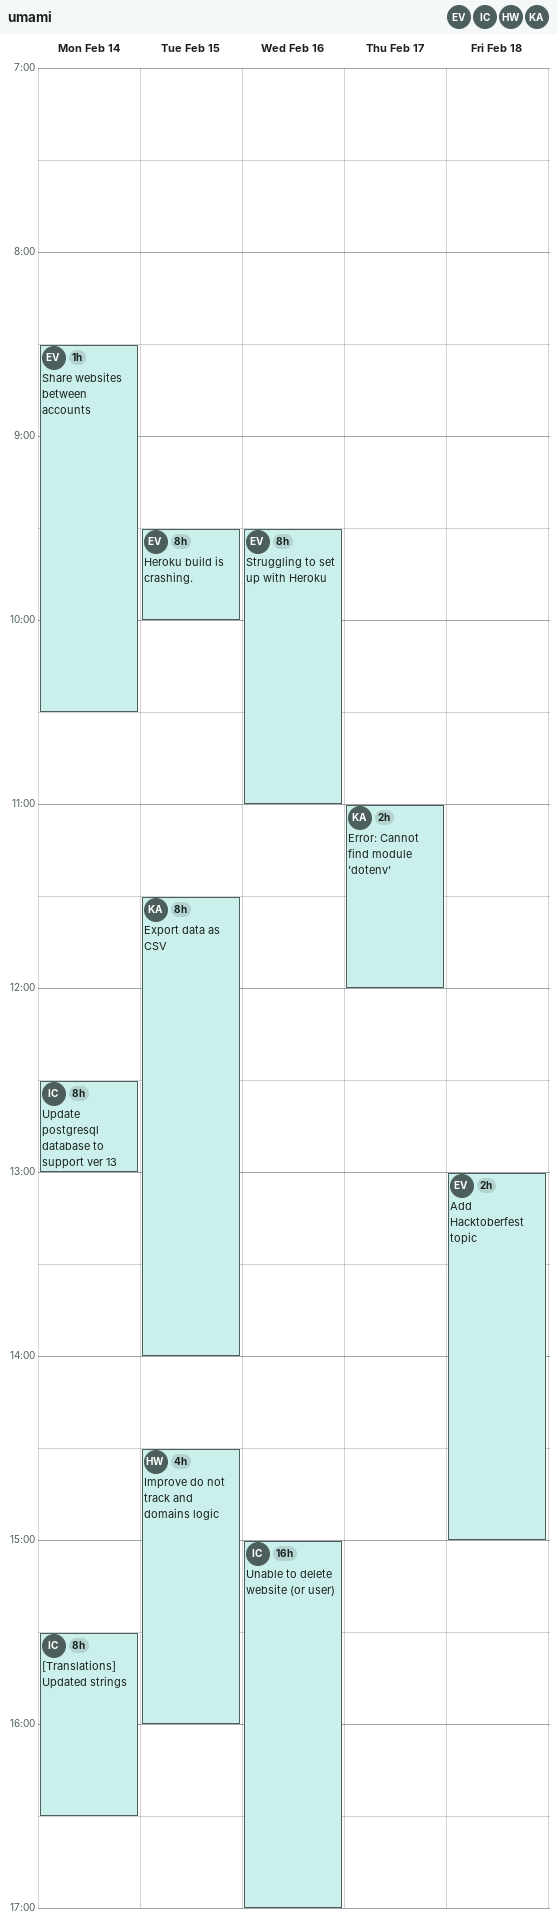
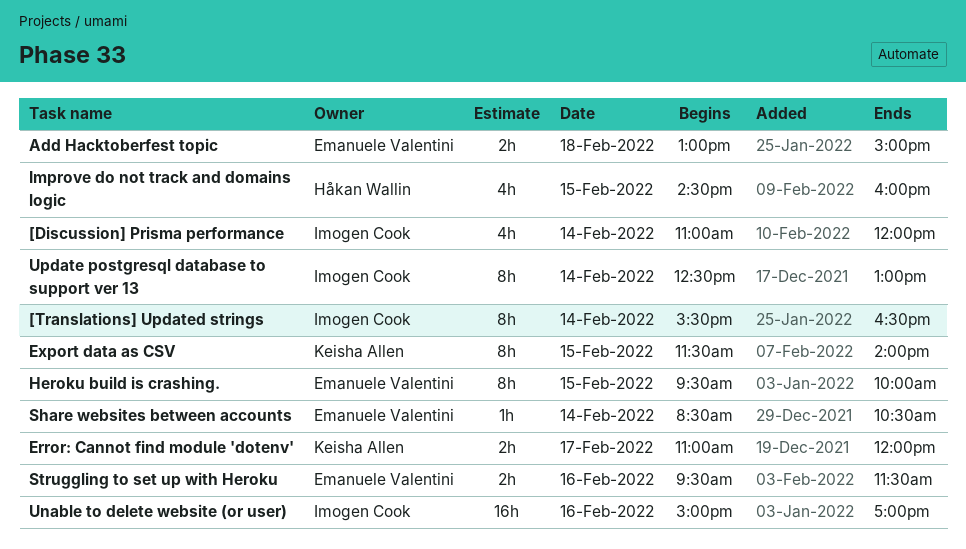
[Discussion] Prisma performance: none -> present
Struggling to set up with Heroku, estimate: 8h -> 2h
Struggling to set up with Heroku, ends: 11:00 -> 11:30

